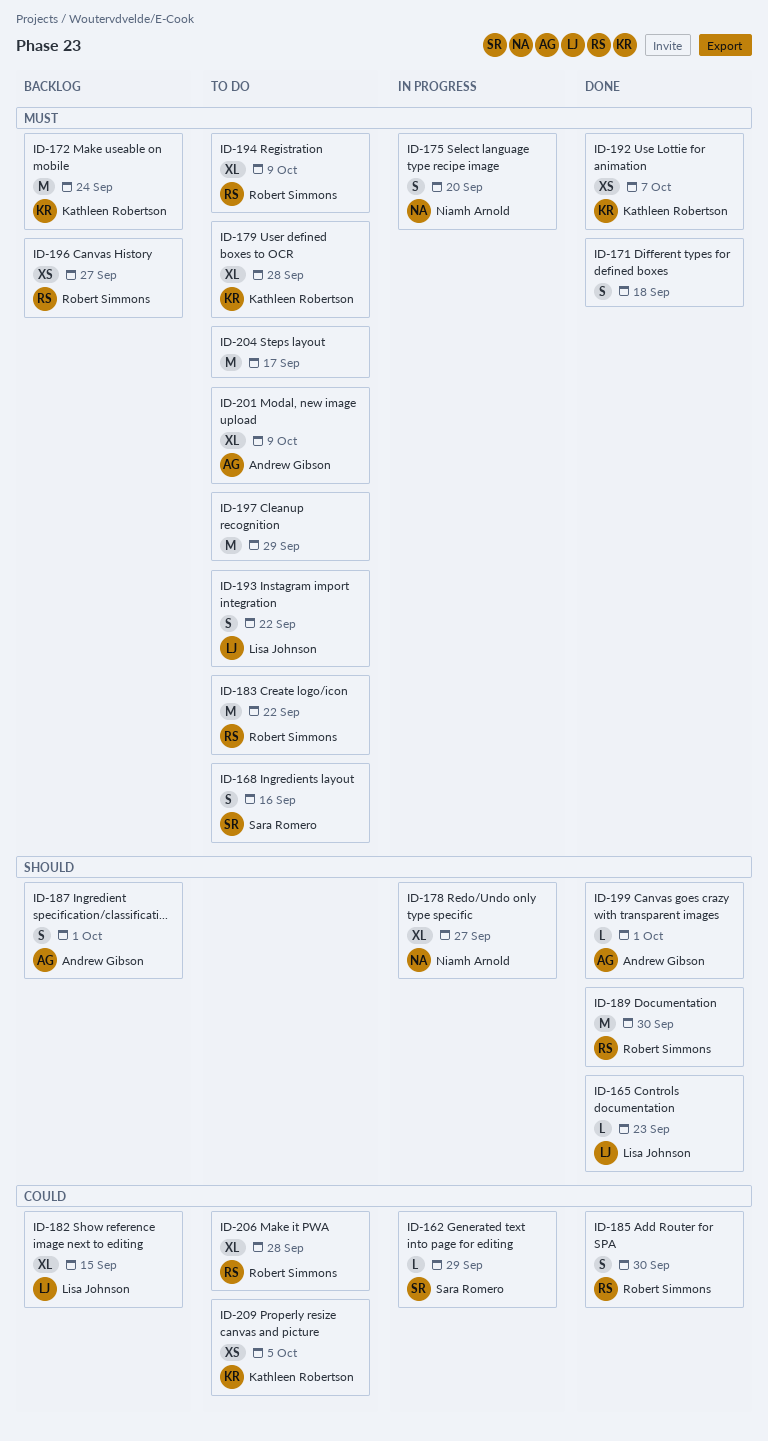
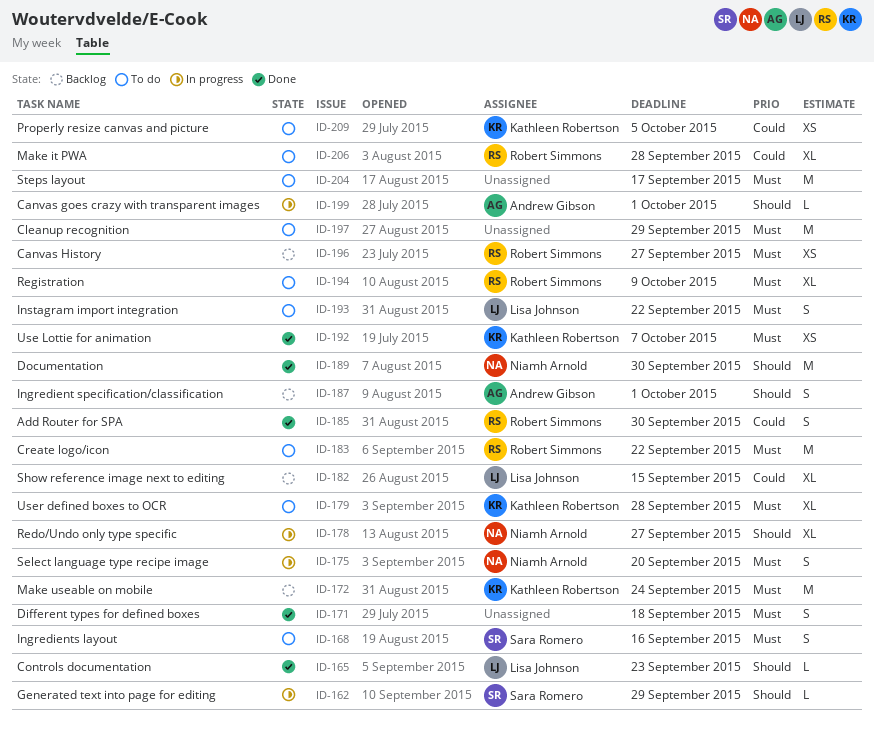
ID-162, priority: Could -> Should
ID-189, owner: Robert Simmons -> Niamh Arnold
ID-199, status: Done -> In progress
ID-201: present -> none

